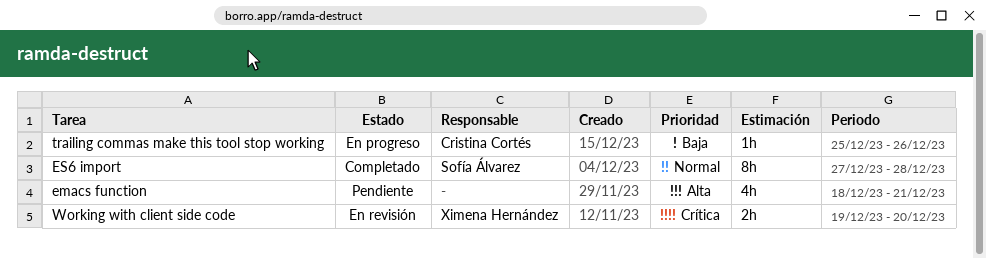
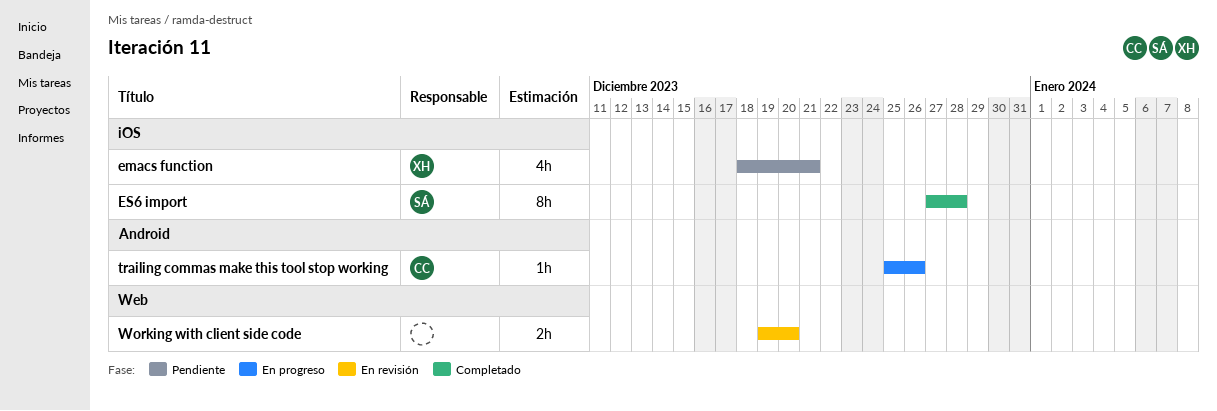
emacs function, owner: none -> Ximena Hernández
Working with client side code, owner: Ximena Hernández -> none

